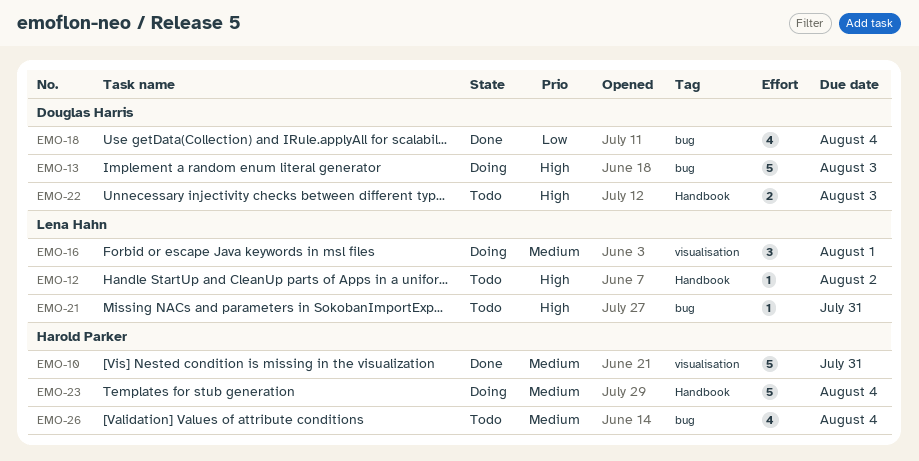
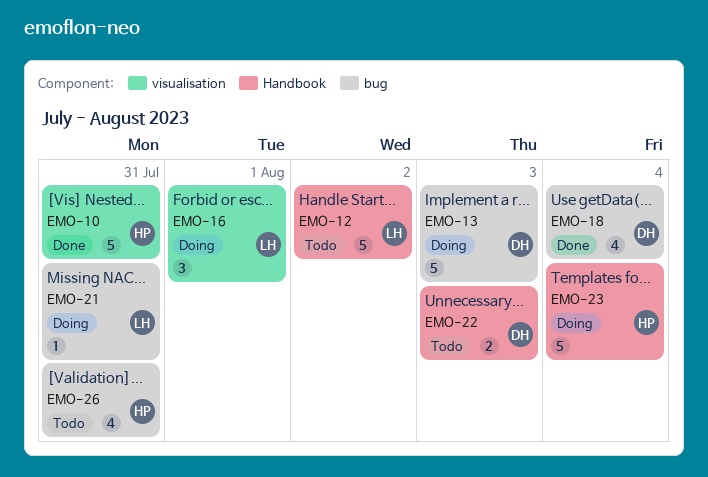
EMO-12, estimate: 1 -> 5
EMO-21, status: Todo -> Doing
EMO-26, due: Aug 4 -> Jul 31

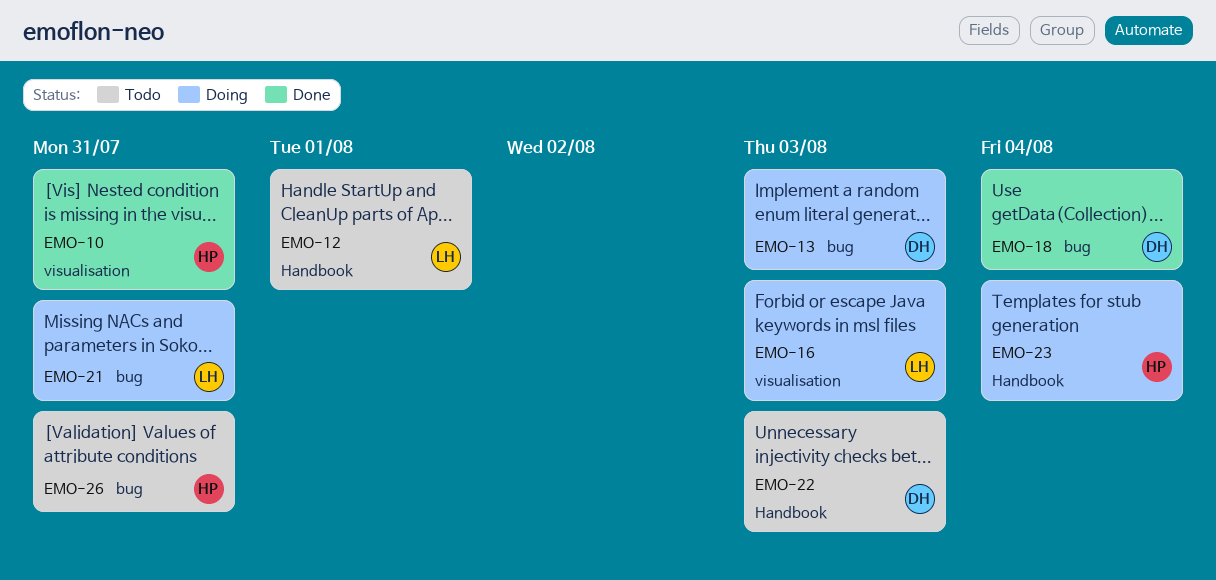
EMO-12, due: Aug 2 -> Aug 1
EMO-16, due: Aug 1 -> Aug 3

